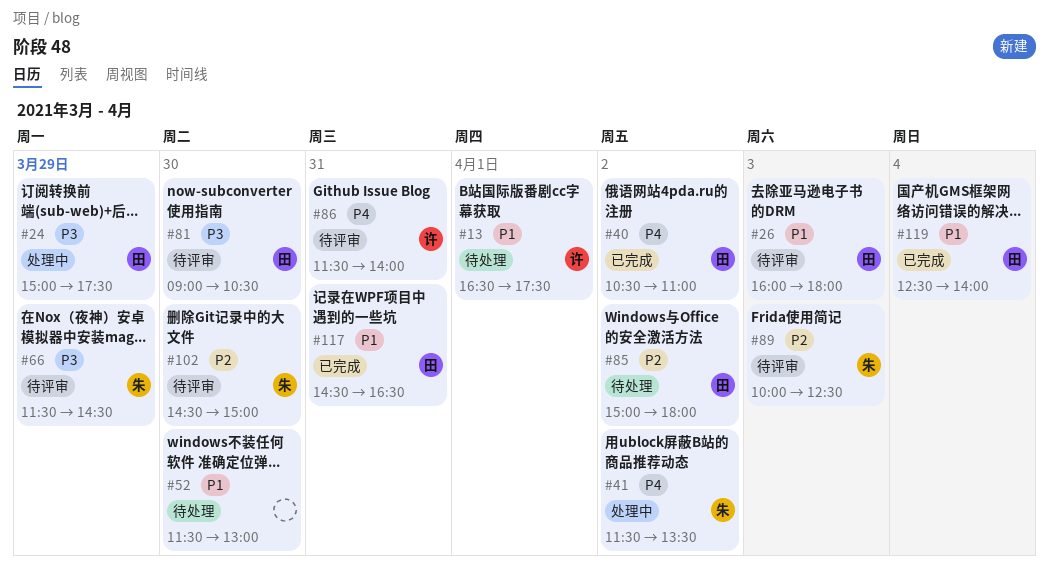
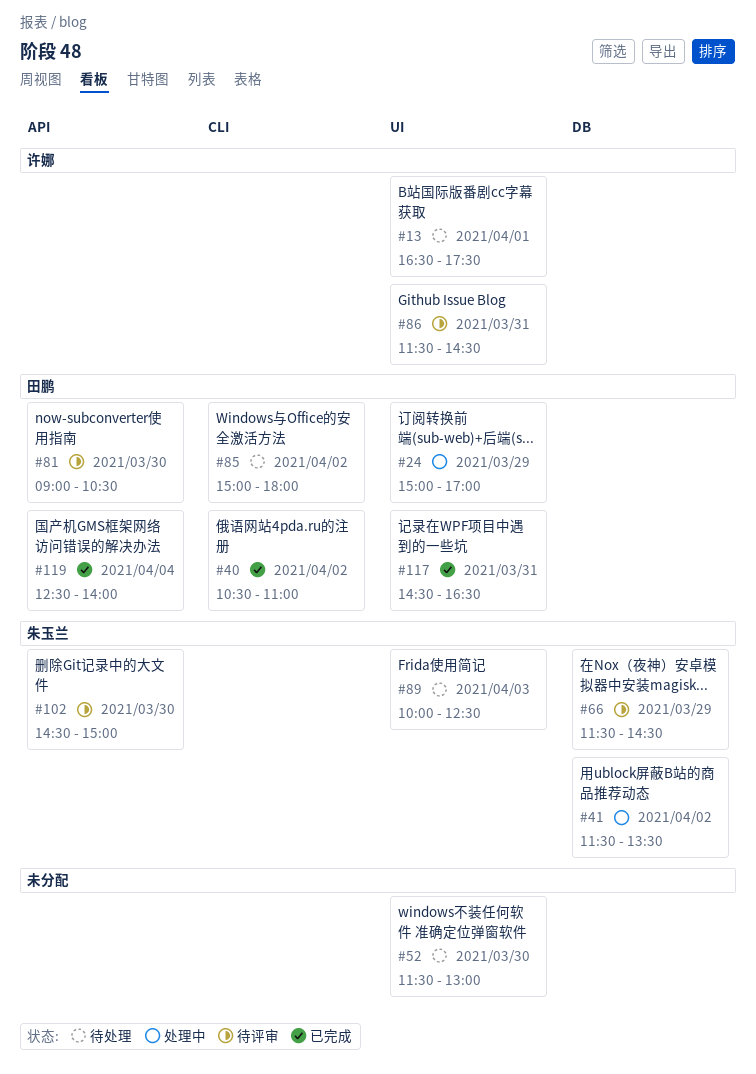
#24, ends: 17:30 -> 17:00
#26: present -> none
#86, ends: 14:00 -> 14:30
#89, status: 待评审 -> 待处理

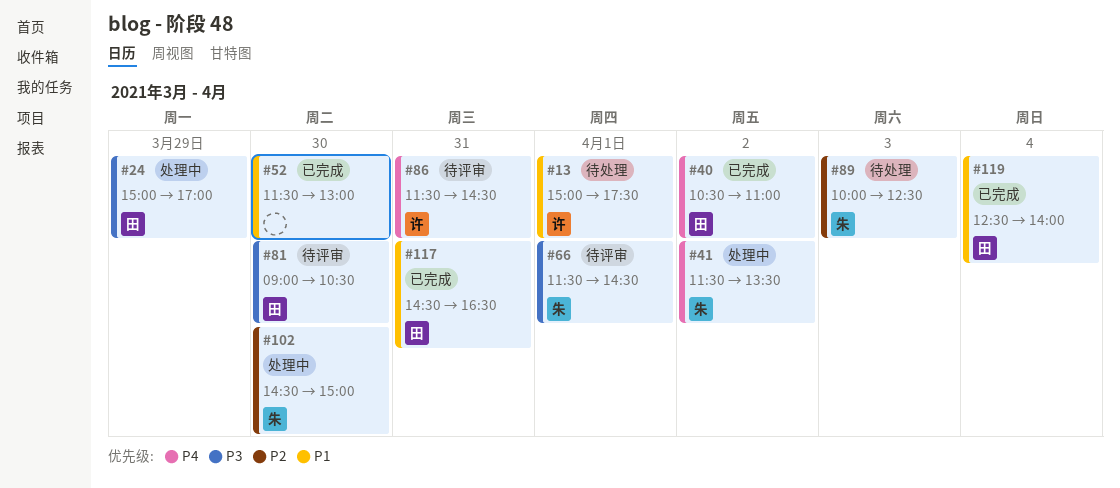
#13, begins: 16:30 -> 15:00
#52, status: 待处理 -> 已完成
#66, day: Mar 29 -> Apr 1
#85: present -> none
#102, status: 待评审 -> 处理中

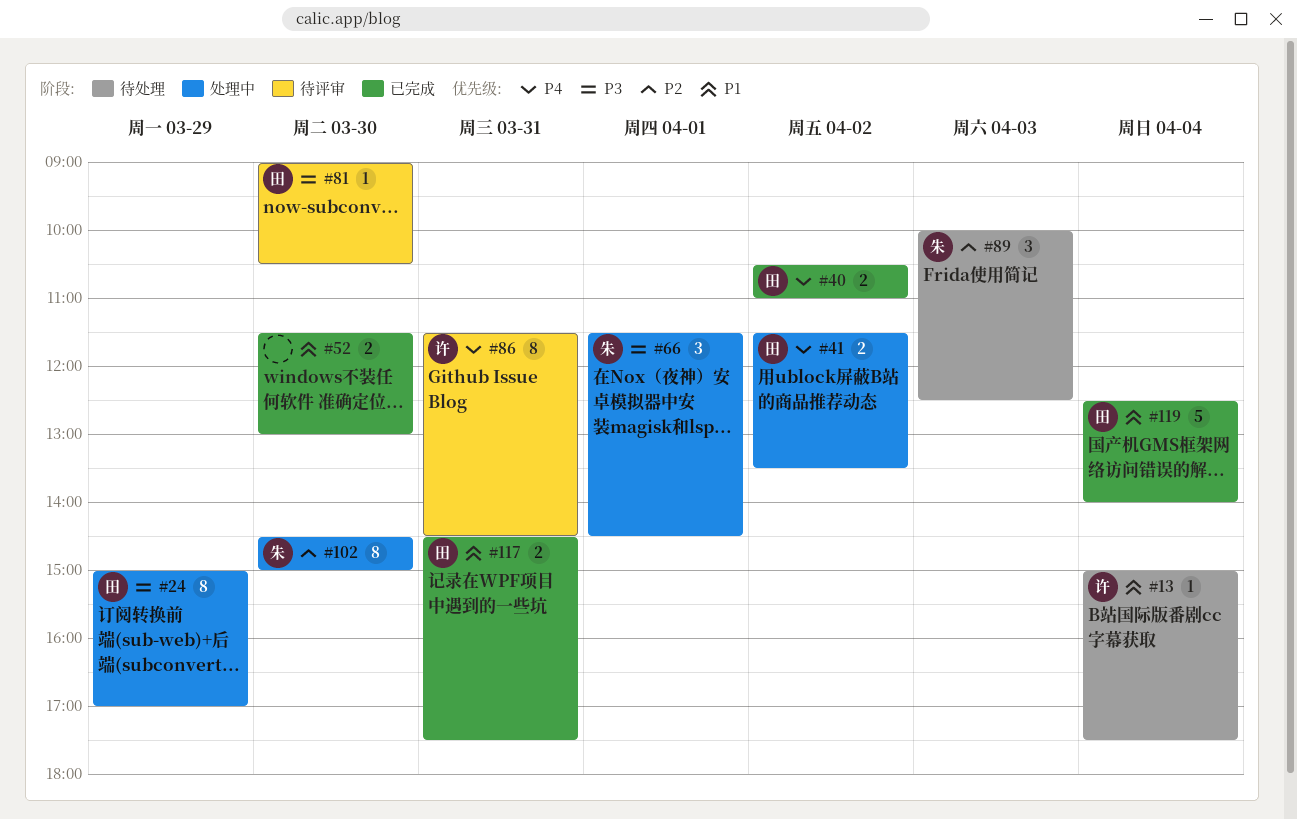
#13, day: Apr 1 -> Apr 4
#41, owner: 朱 -> 田
#66, status: 待评审 -> 处理中
#117, ends: 16:30 -> 17:30

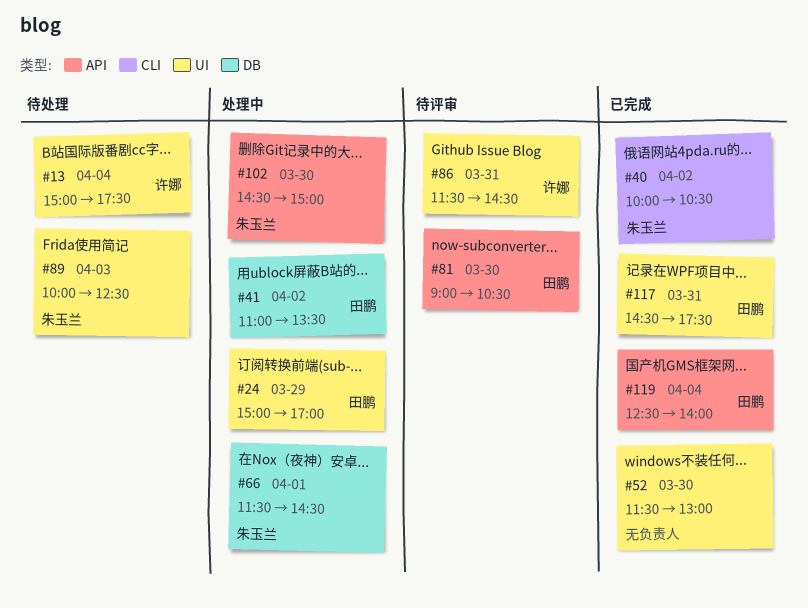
#40, owner: 田鹏 -> 朱玉兰
#40, begins: 10:30 -> 10:00
#40, ends: 11:00 -> 10:30
#41, begins: 11:30 -> 11:00

